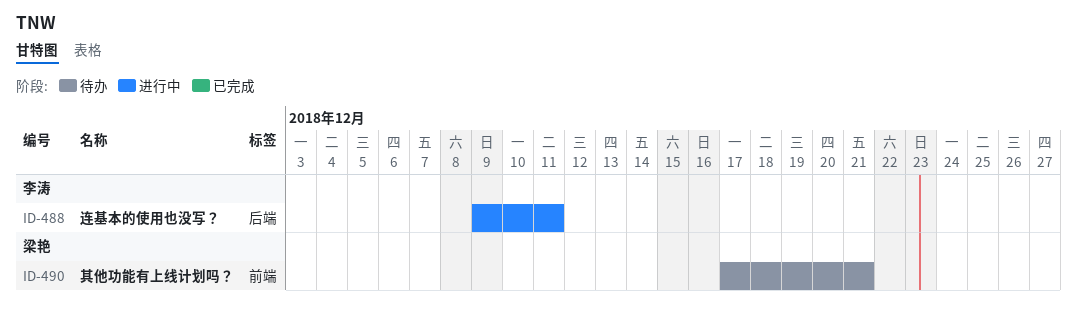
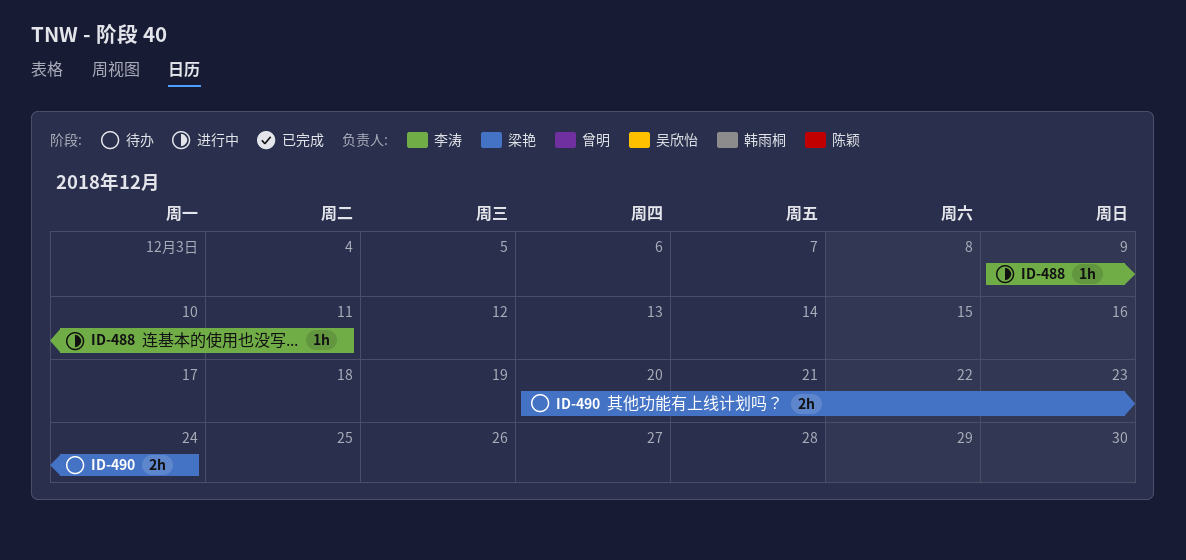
ID-490, start: Dec 17 -> Dec 20
ID-490, due: Dec 21 -> Dec 24

